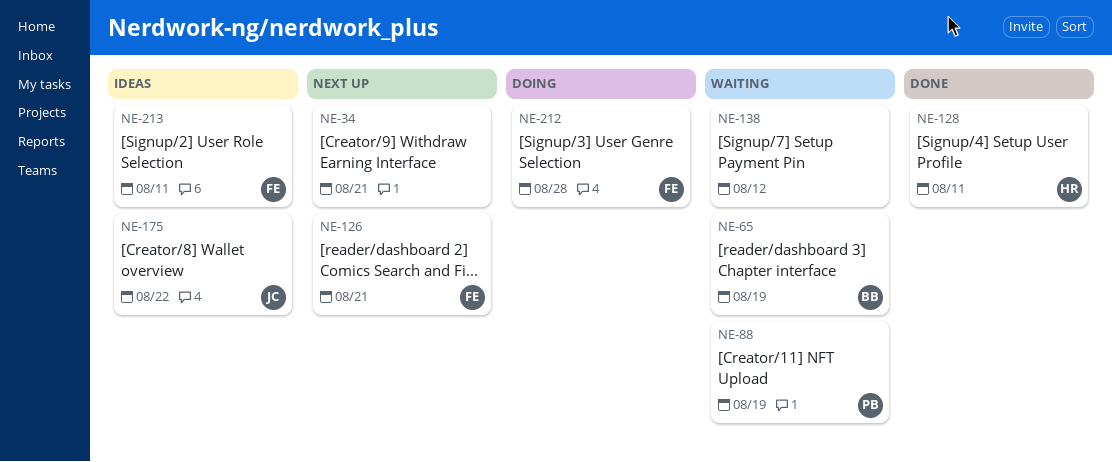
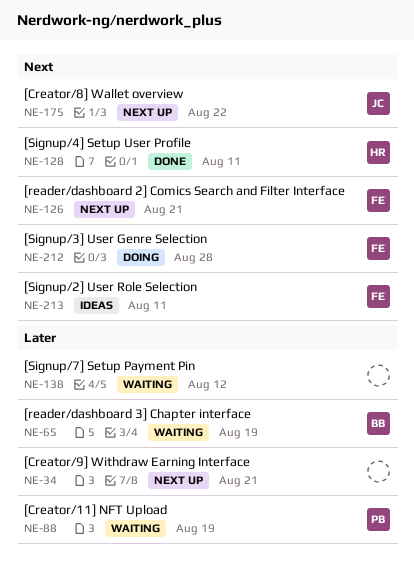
NE-175, status: Ideas -> Next up

